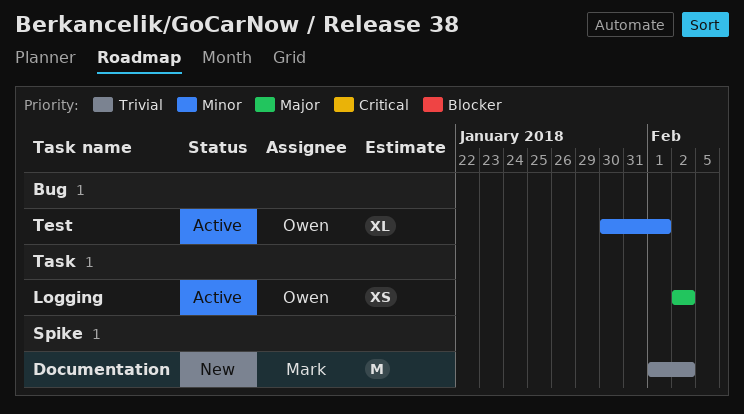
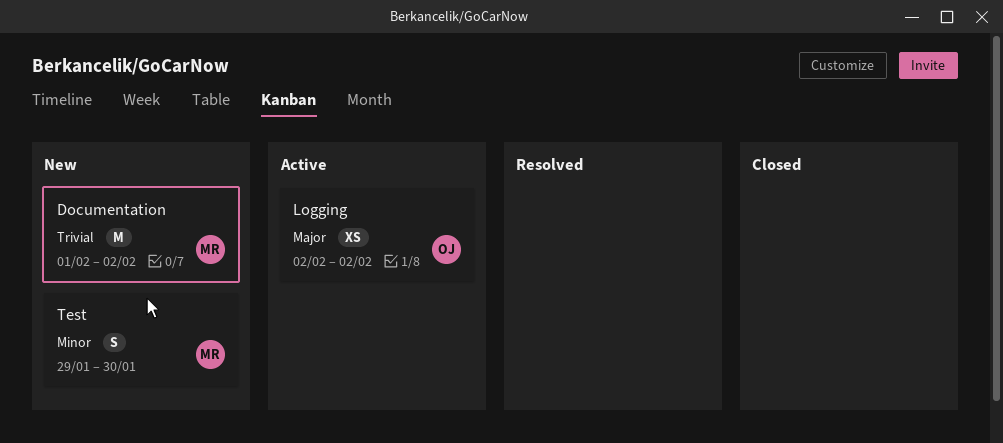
Test, status: Active -> New
Test, owner: Owen -> Mark
Test, estimate: XL -> S
Test, start: Jan 30 -> Jan 29
Test, due: Feb 1 -> Jan 30

